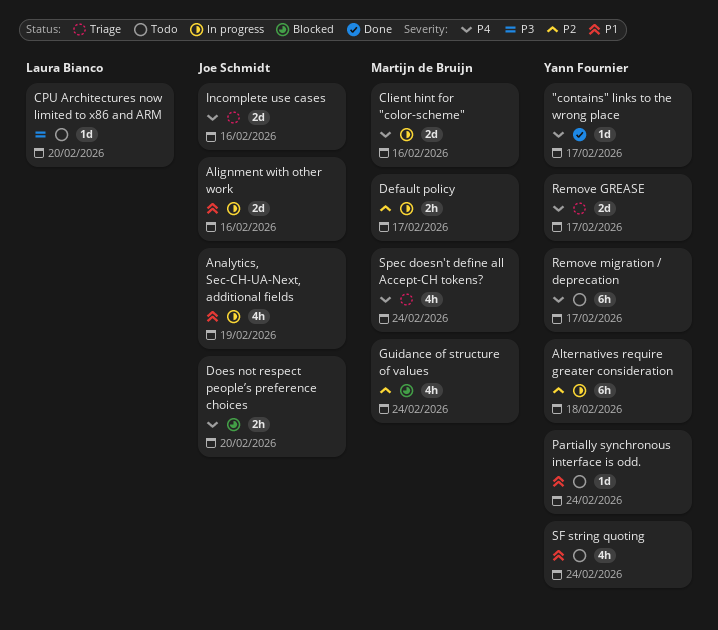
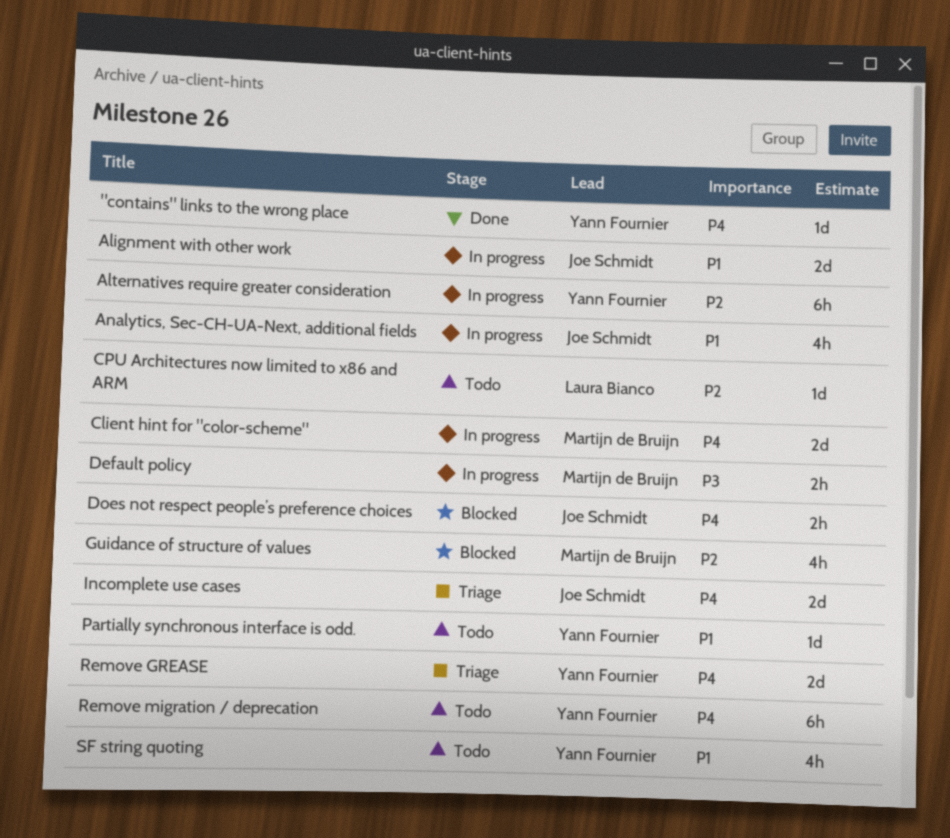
CPU Architectures now limited to x86 and ARM, priority: P3 -> P2
Default policy, priority: P2 -> P3
Spec doesn't define all Accept-CH tokens?: present -> none

